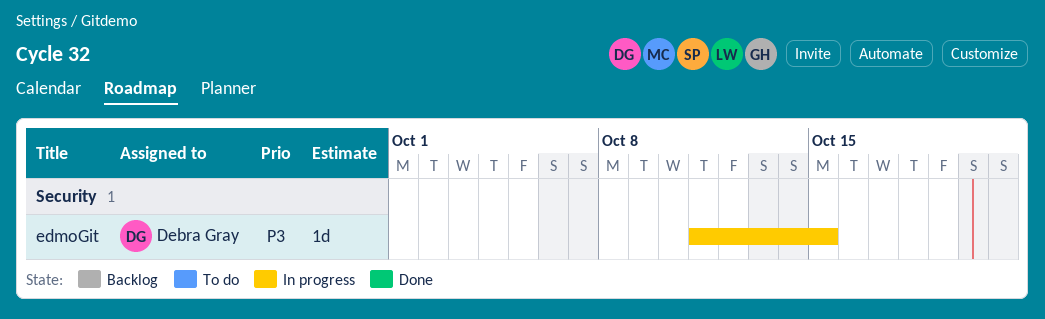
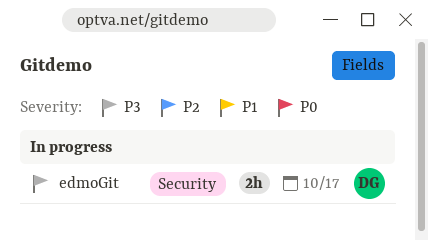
edmoGit, estimate: 1d -> 2h
edmoGit, due: Oct 15 -> Oct 17

